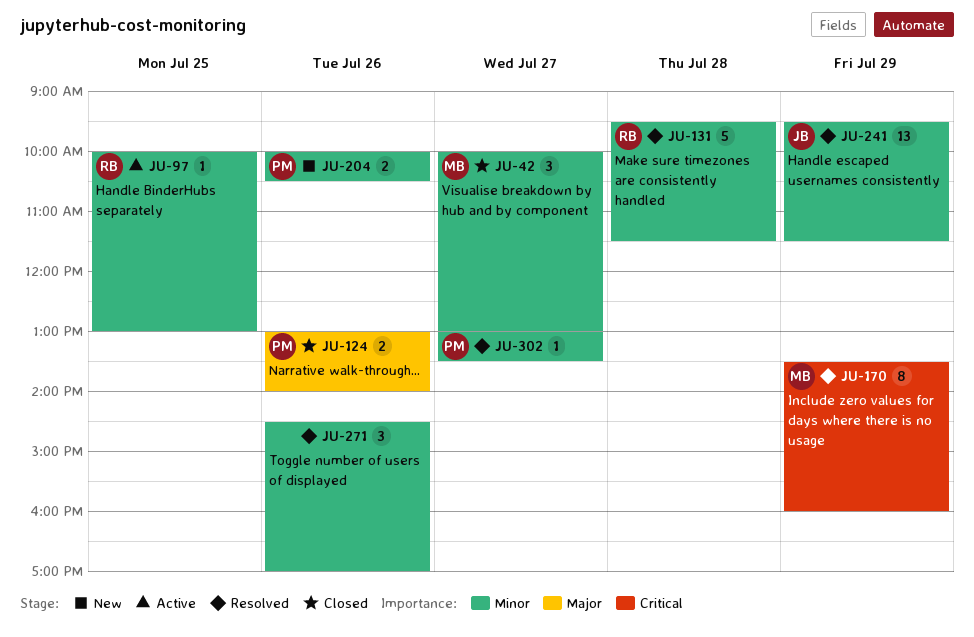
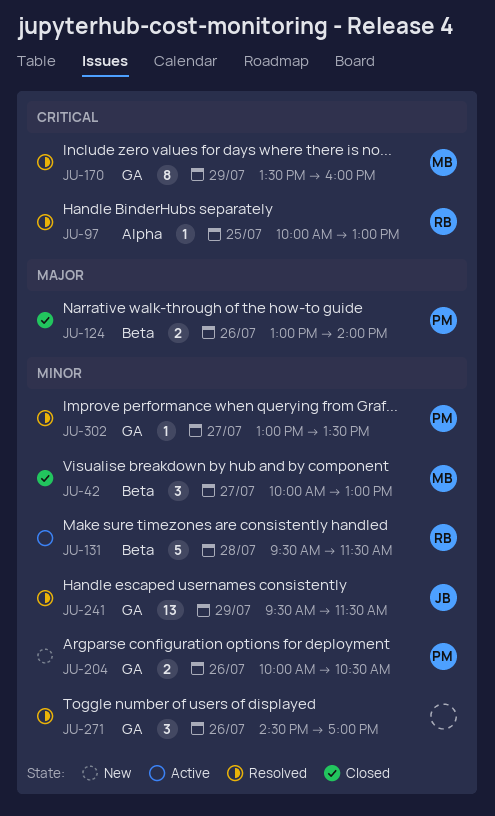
JU-97, status: Active -> Resolved
JU-97, priority: Minor -> Critical
JU-131, status: Resolved -> Active

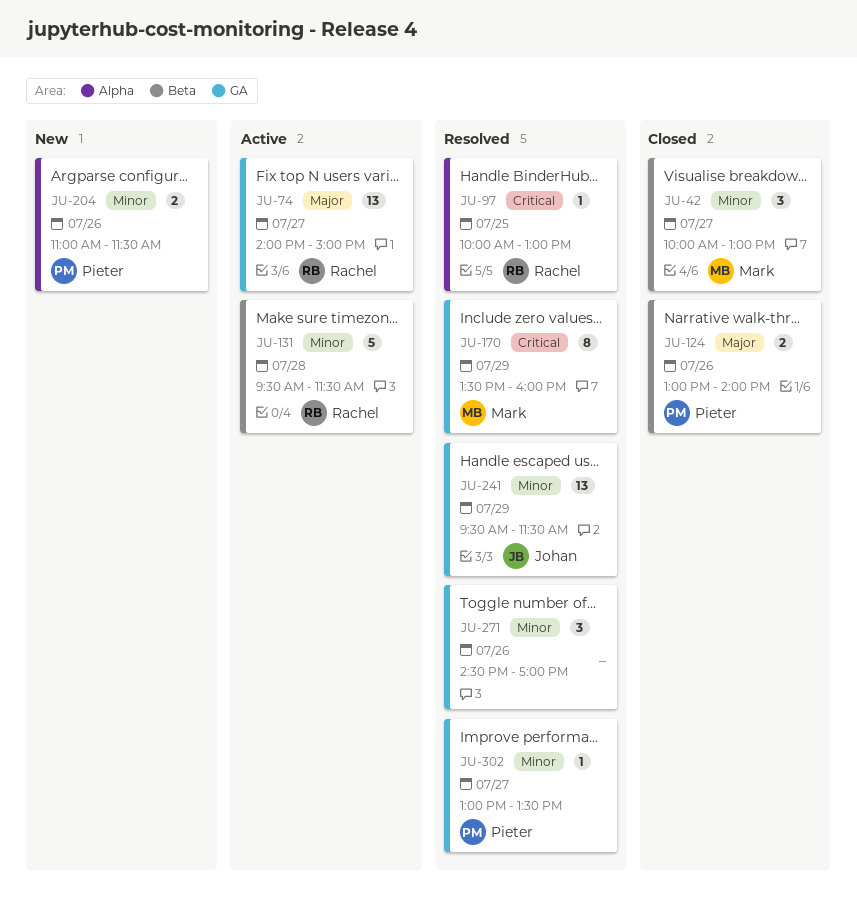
JU-74: none -> present
JU-204, label: GA -> Alpha
JU-204, begins: 10:00 -> 11:00
JU-204, ends: 10:30 -> 11:30

